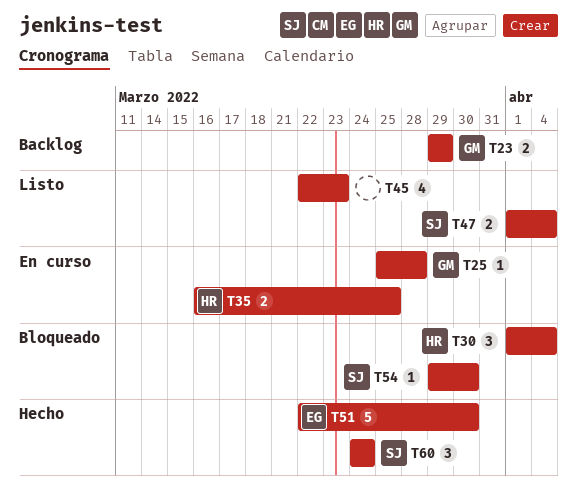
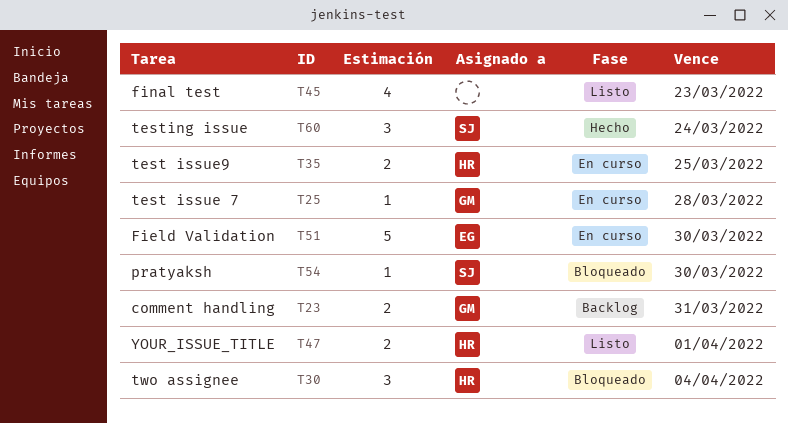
T23, due: Mar 29 -> Mar 31
T47, owner: SJ -> HR
T47, due: Apr 4 -> Apr 1
T51, status: Hecho -> En curso

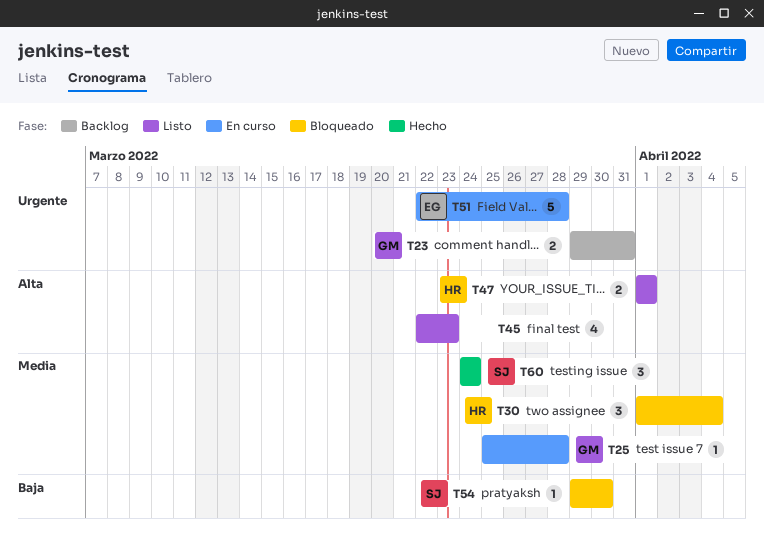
T35: present -> none
T51, due: Mar 30 -> Mar 28

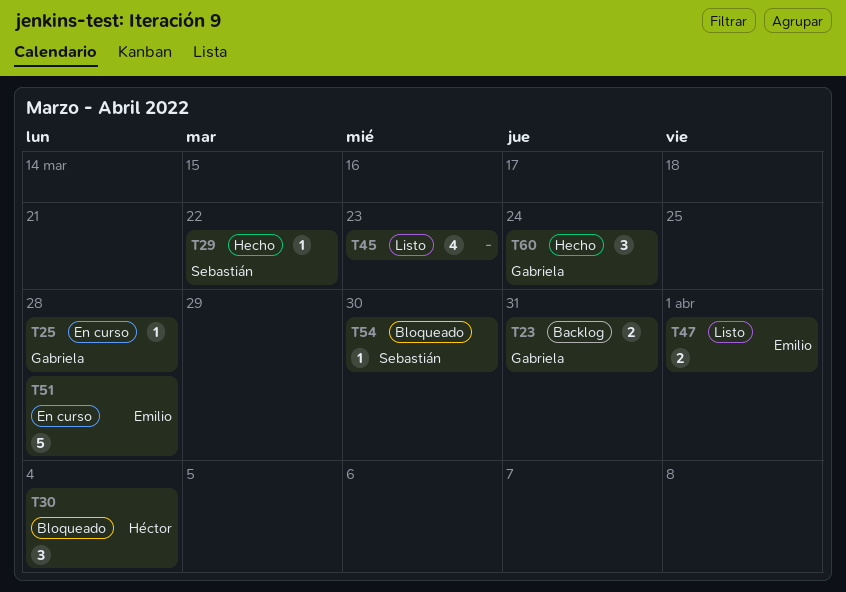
T29: none -> present
T47, owner: Héctor -> Emilio
T60, owner: Sebastián -> Gabriela

